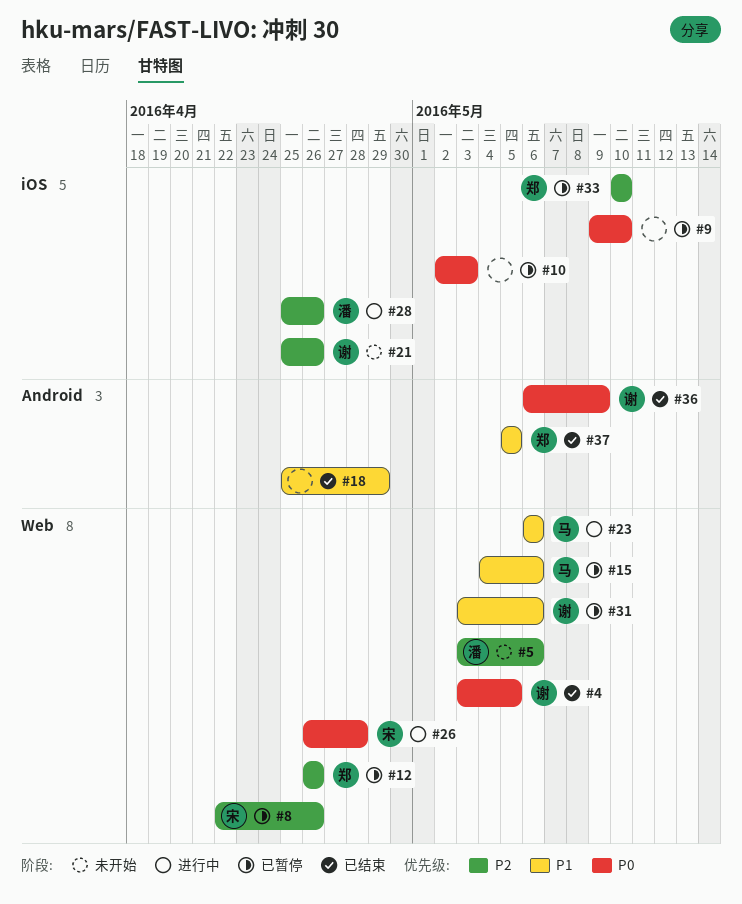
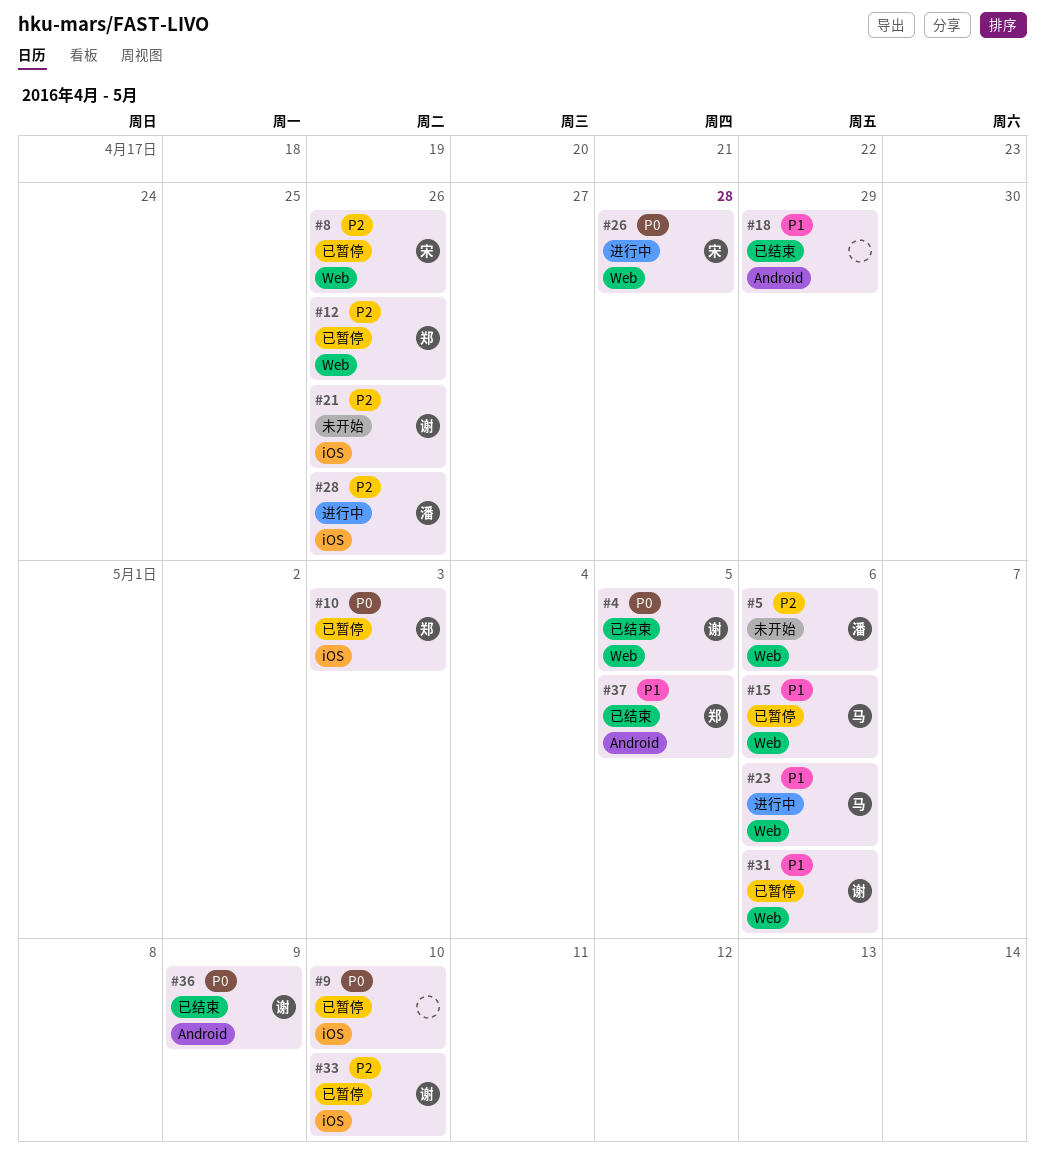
#10, owner: none -> 郑
#33, owner: 郑 -> 谢

